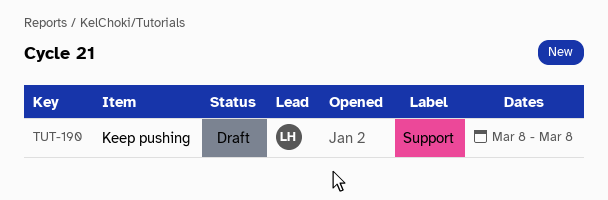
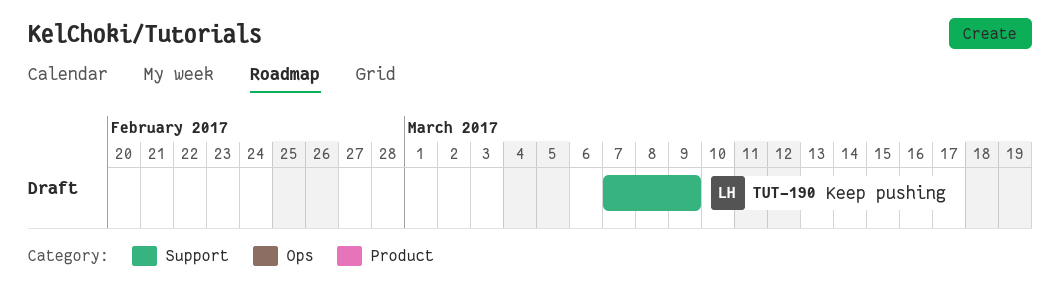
TUT-190, start: Mar 8 -> Mar 7
TUT-190, due: Mar 8 -> Mar 9

